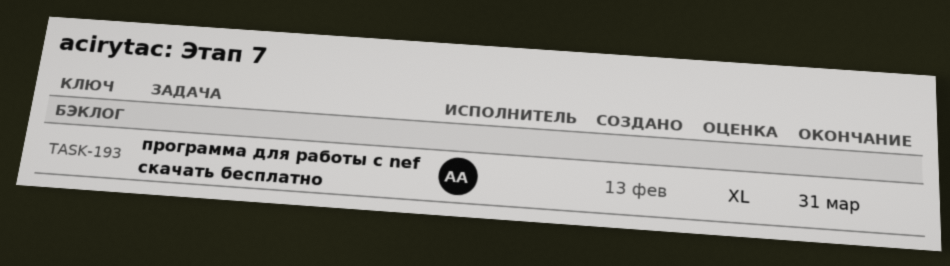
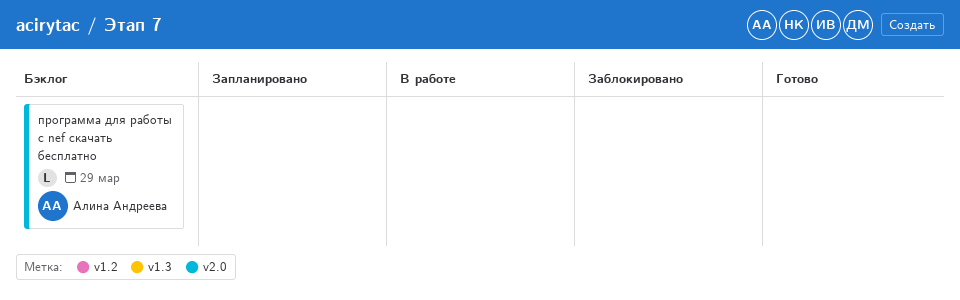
программа для работы с nef скачать бесплатно, estimate: XL -> L
программа для работы с nef скачать бесплатно, due: Mar 31 -> Mar 29

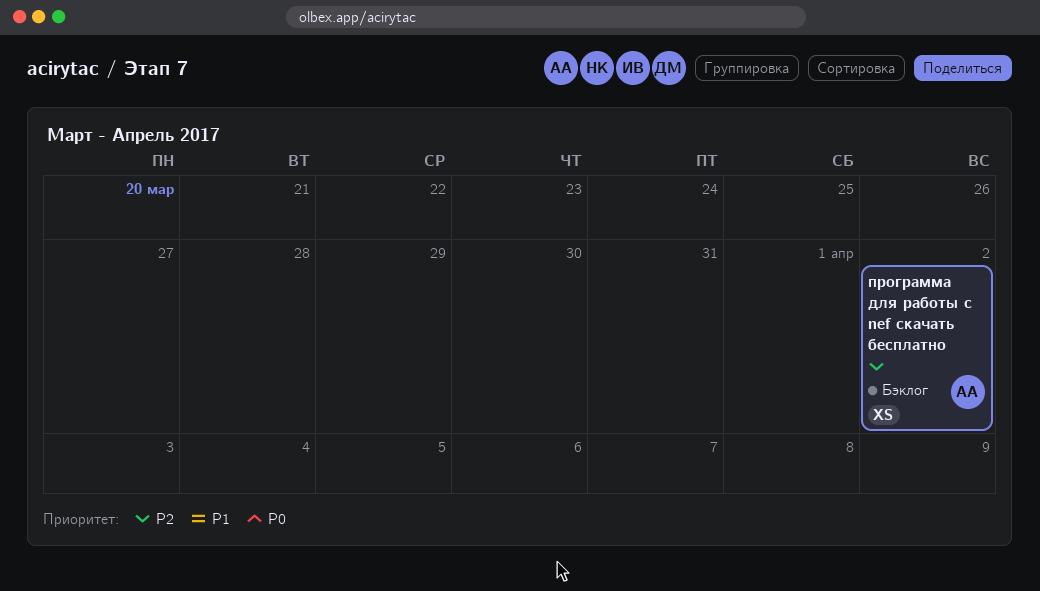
программа для работы с nef скачать бесплатно, estimate: L -> XS
программа для работы с nef скачать бесплатно, due: Mar 29 -> Apr 2

